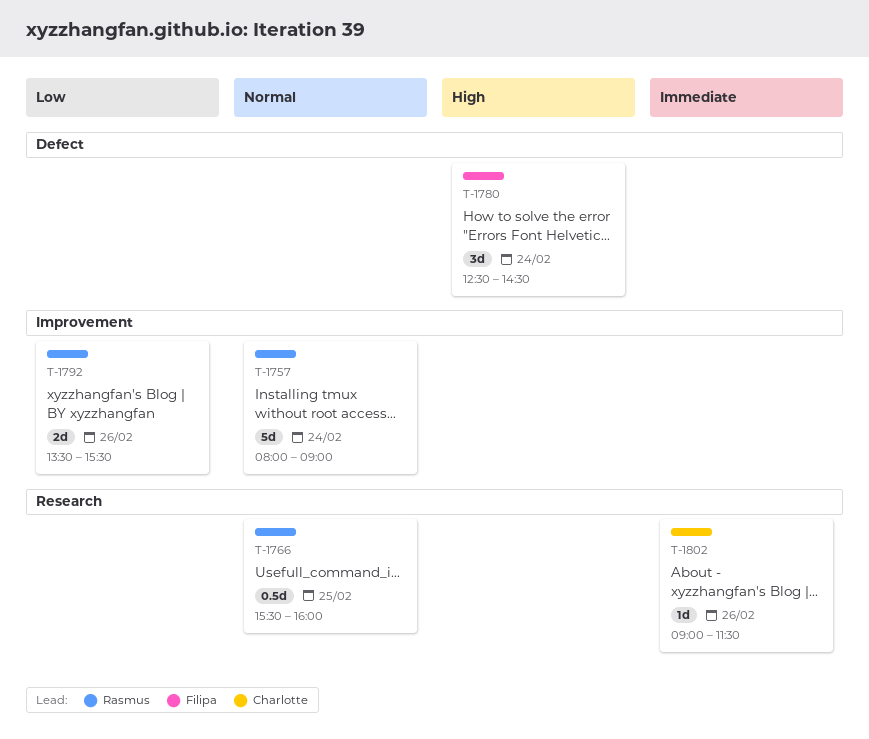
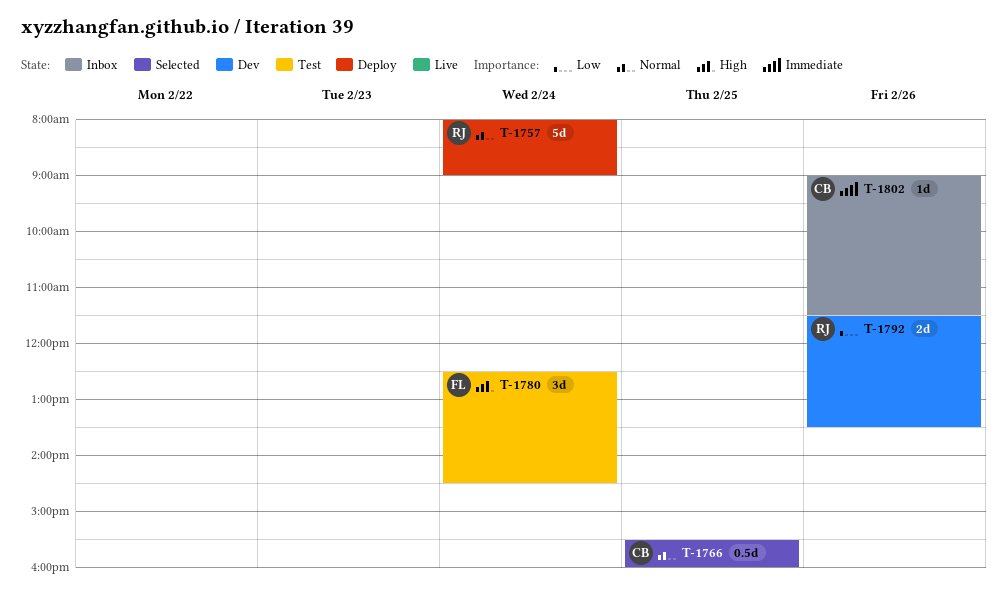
T-1766, owner: Rasmus -> Charlotte
T-1792, begins: 13:30 -> 11:30
T-1792, ends: 15:30 -> 13:30

